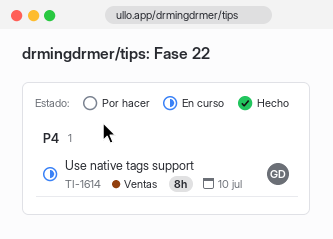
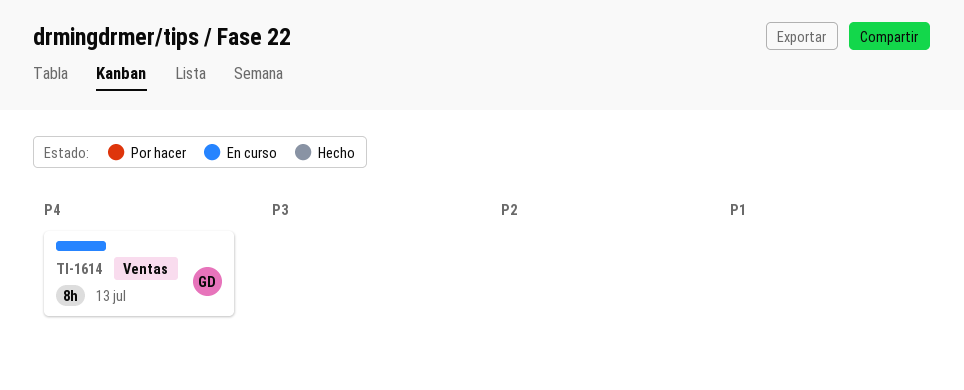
TI-1614, due: Jul 10 -> Jul 13

